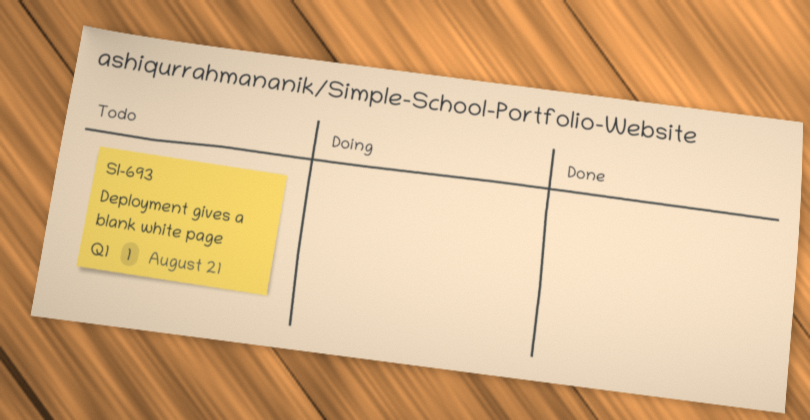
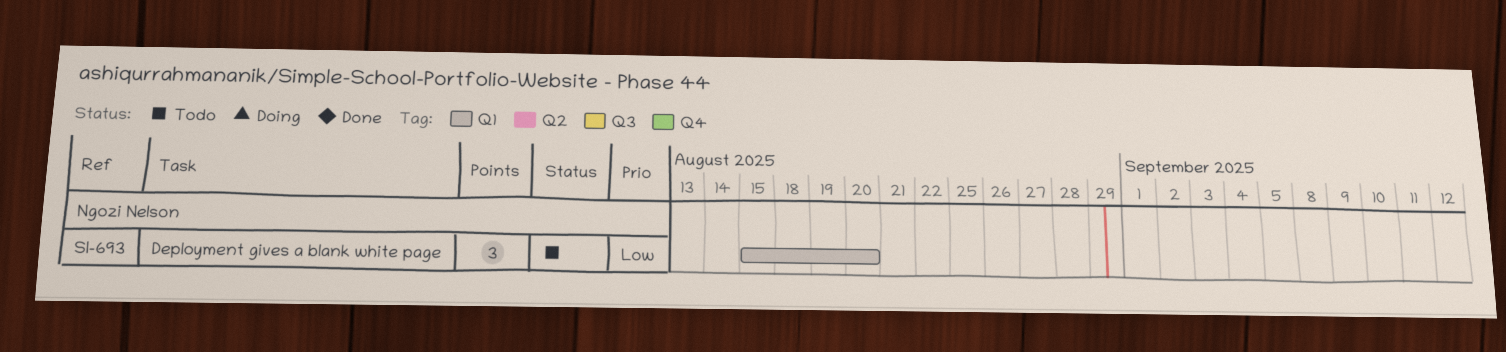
SI-693, estimate: 1 -> 3
SI-693, due: Aug 21 -> Aug 20

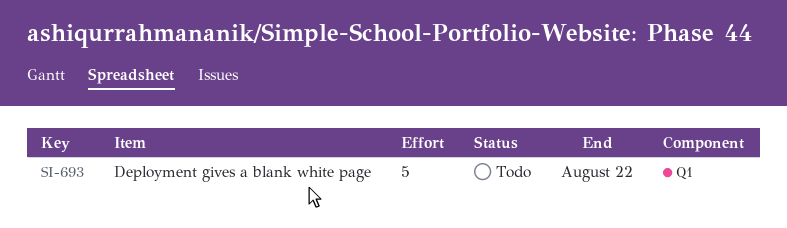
SI-693, estimate: 3 -> 5
SI-693, due: Aug 20 -> Aug 22

